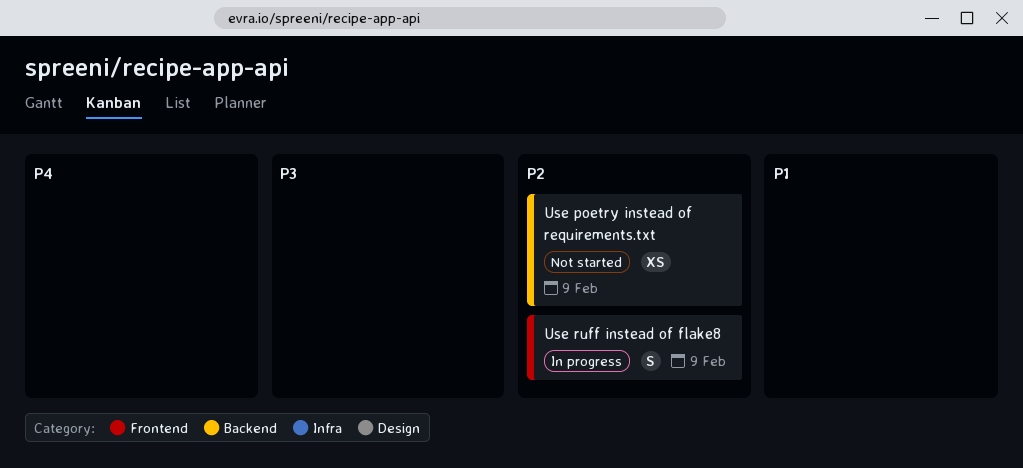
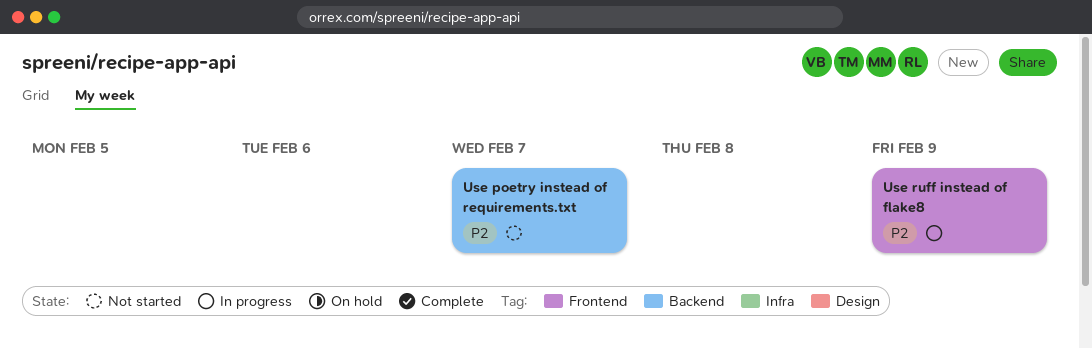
Use poetry instead of requirements.txt, due: Feb 9 -> Feb 7

